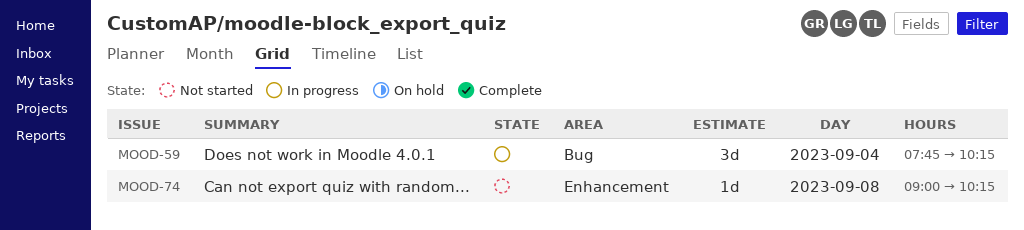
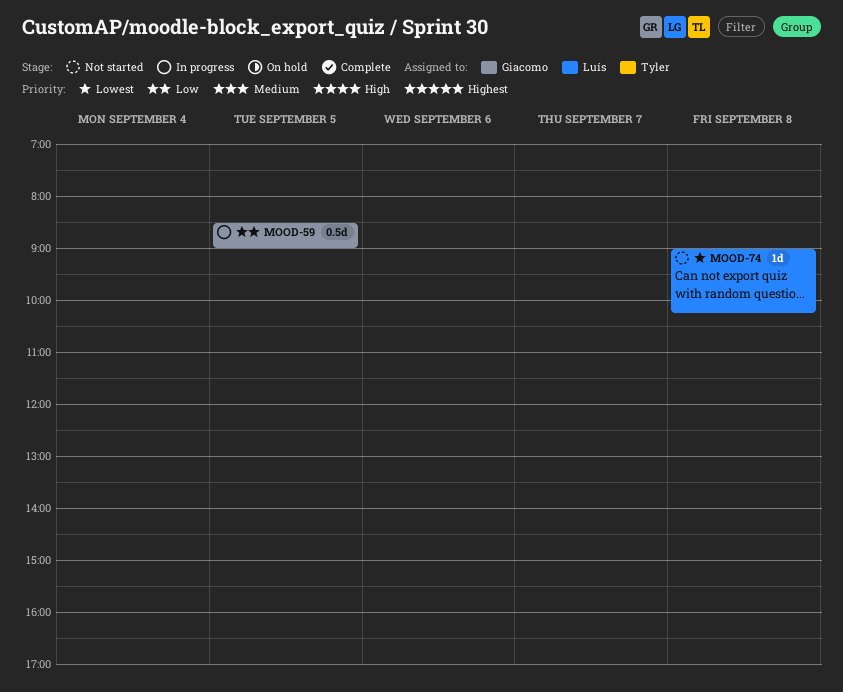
MOOD-59, estimate: 3d -> 0.5d
MOOD-59, day: Sep 4 -> Sep 5
MOOD-59, begins: 07:45 -> 08:30
MOOD-59, ends: 10:15 -> 09:00

